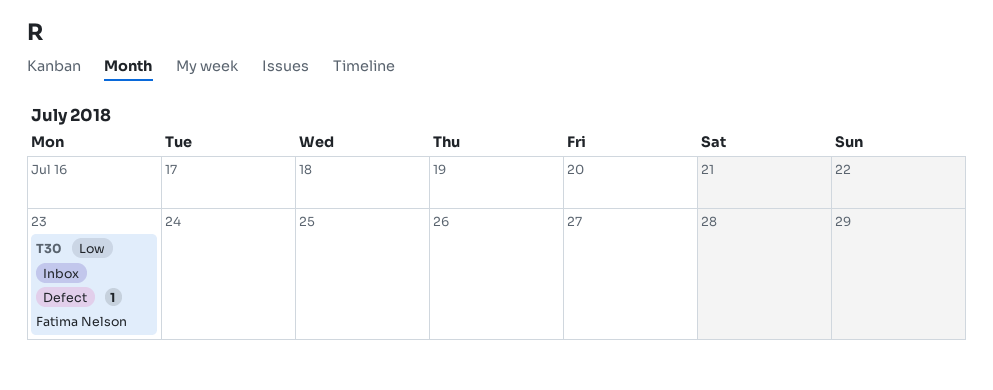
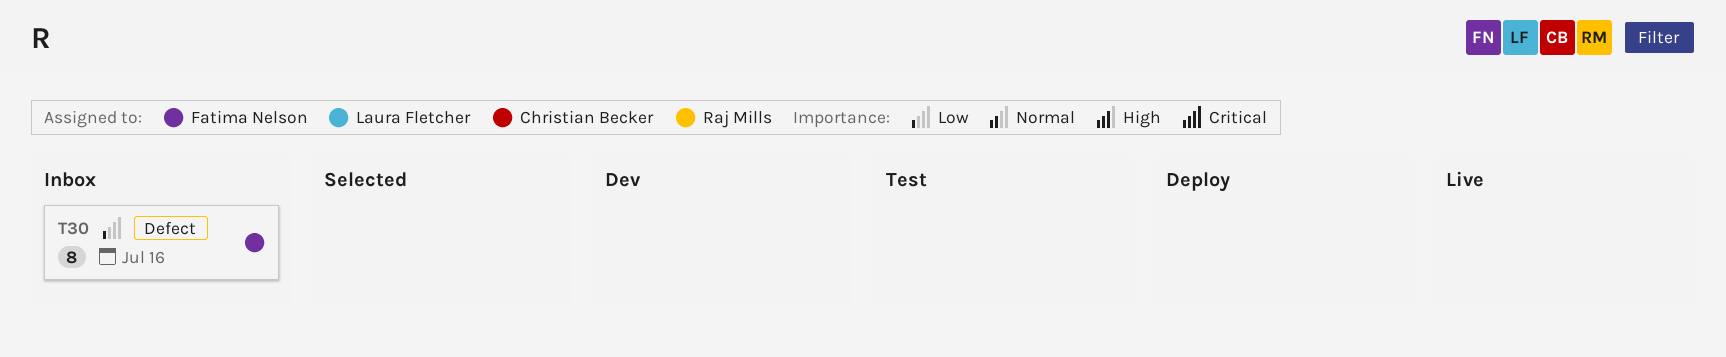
T30, estimate: 1 -> 8
T30, due: Jul 23 -> Jul 16

